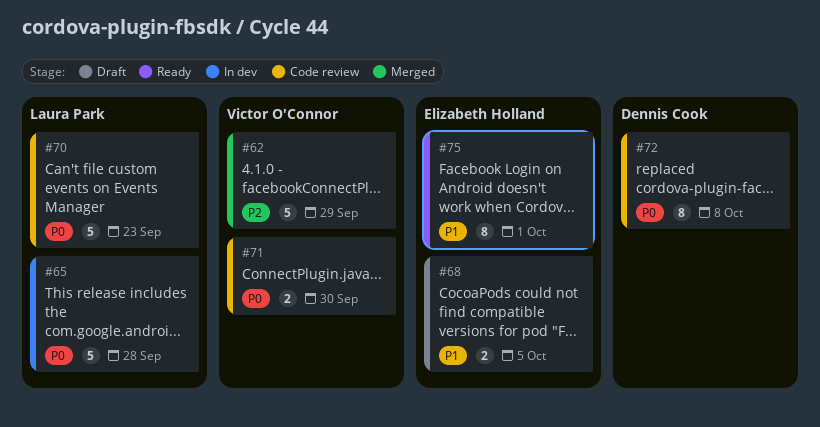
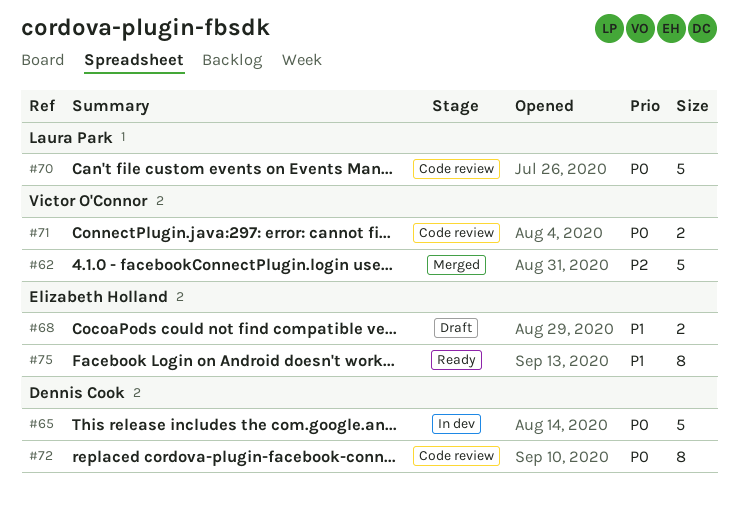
#65, owner: Laura Park -> Dennis Cook

